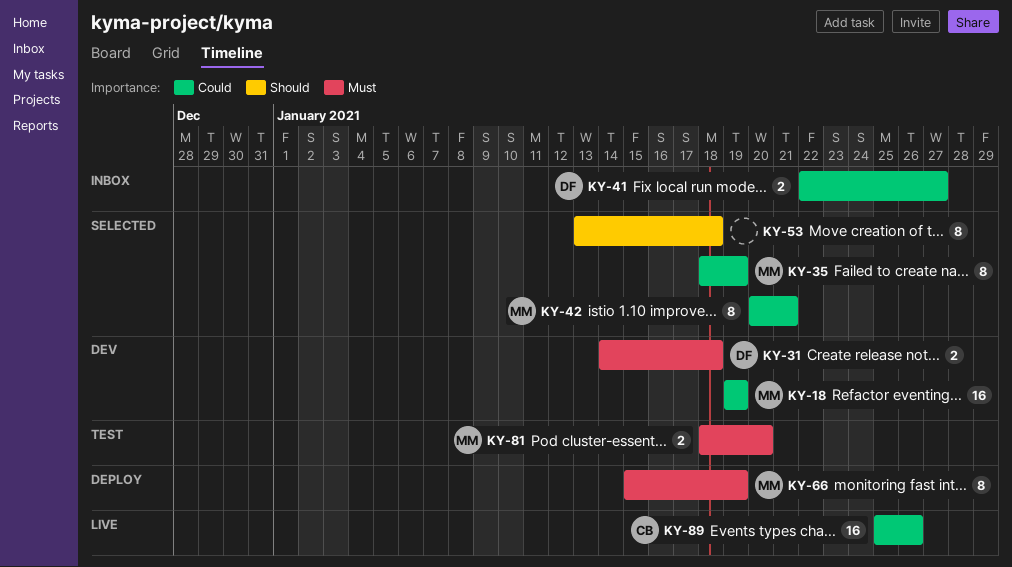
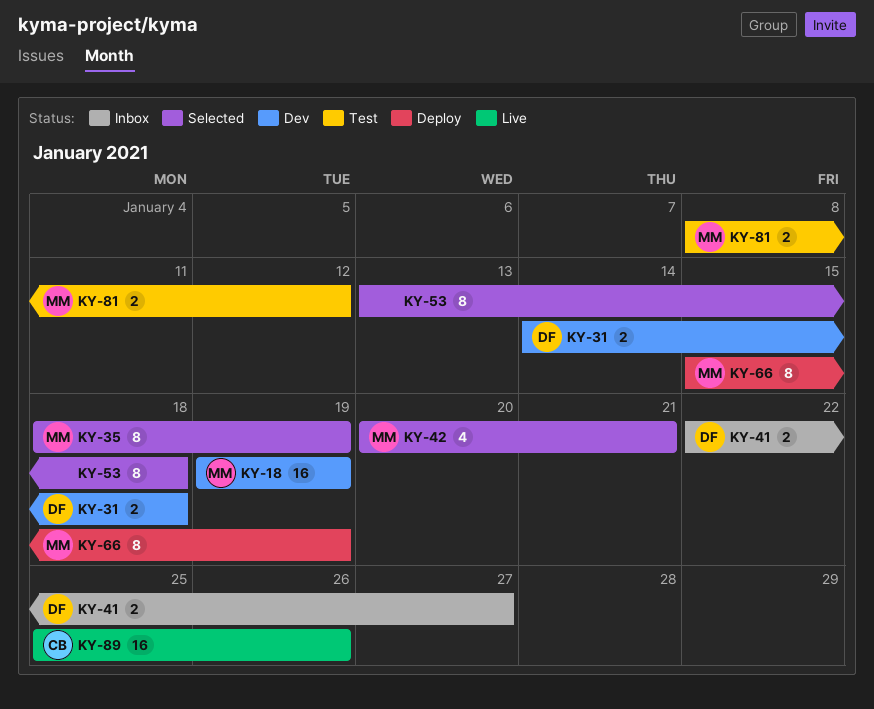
KY-42, estimate: 8 -> 4
KY-81, start: Jan 18 -> Jan 8
KY-81, due: Jan 20 -> Jan 12

